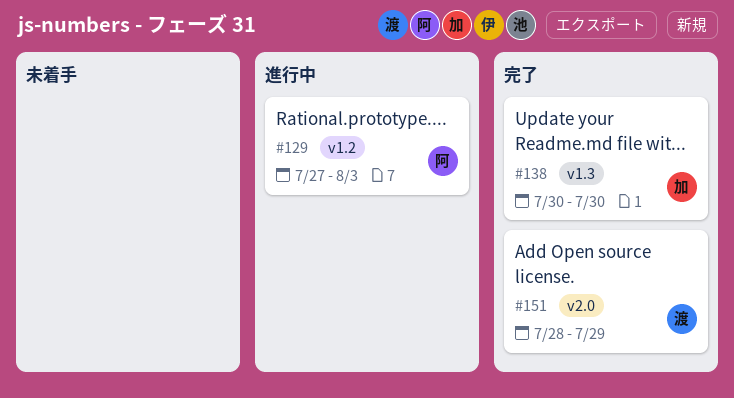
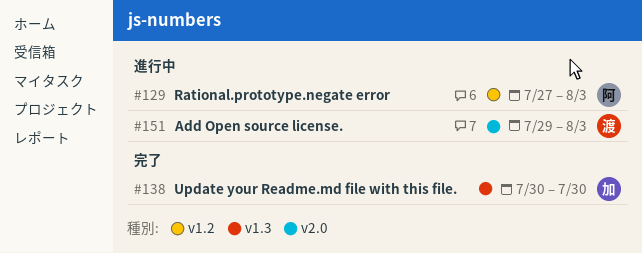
#151, status: 完了 -> 進行中
#151, start: Jul 28 -> Jul 29
#151, due: Jul 29 -> Aug 3

